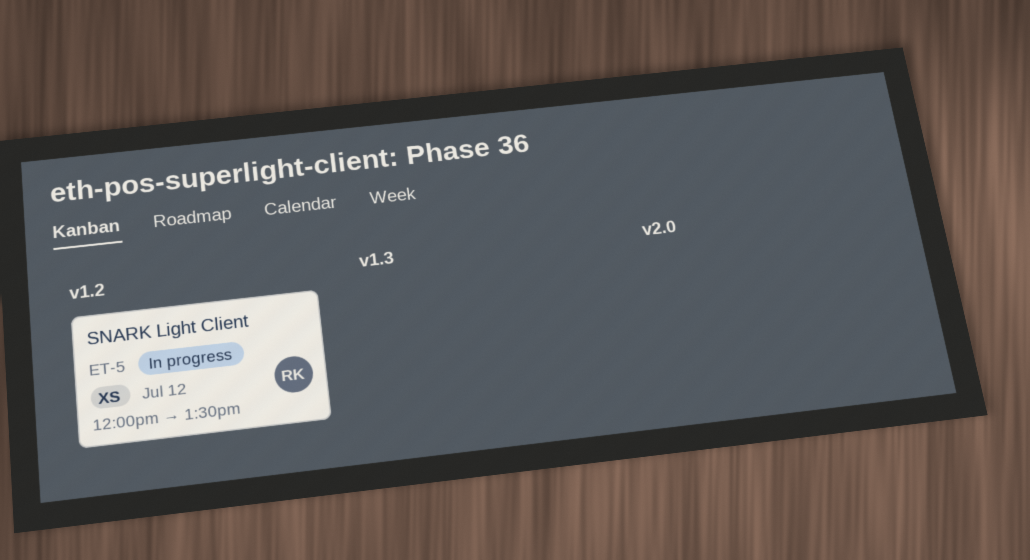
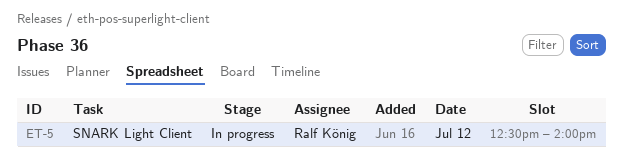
ET-5, begins: 12:00 -> 12:30
ET-5, ends: 13:30 -> 14:00

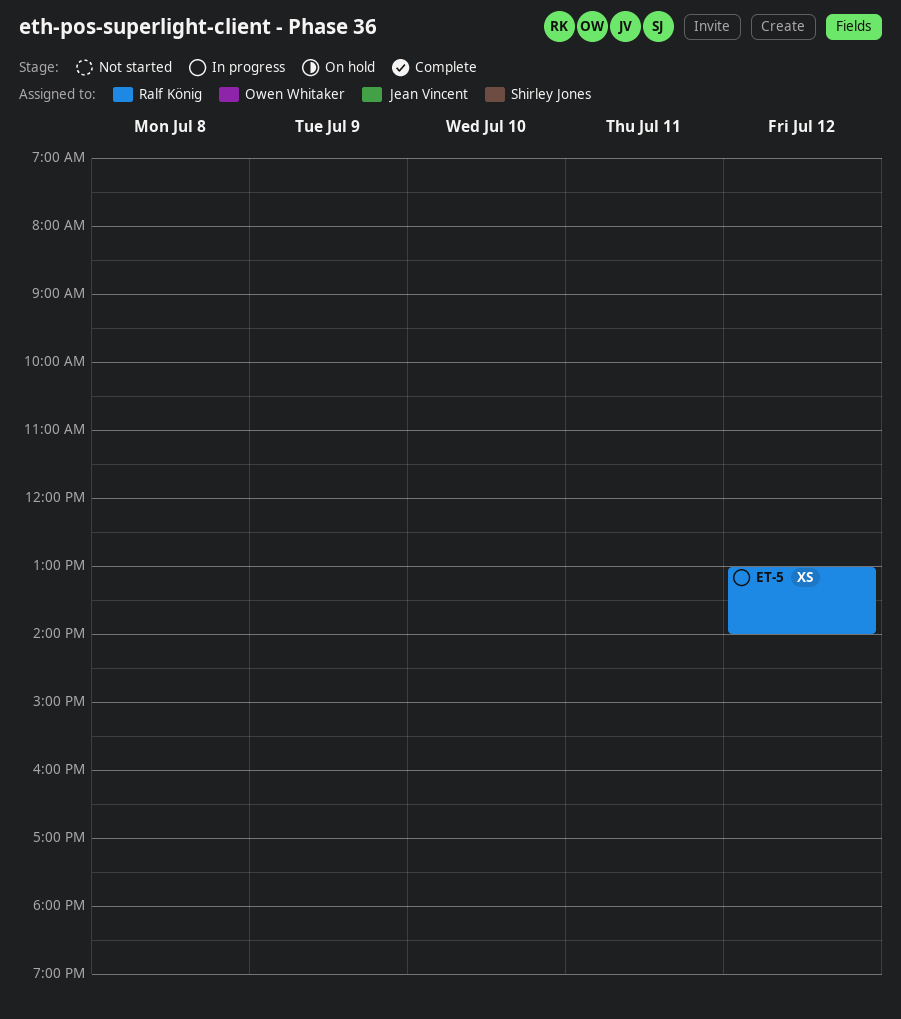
ET-5, begins: 12:30 -> 13:00

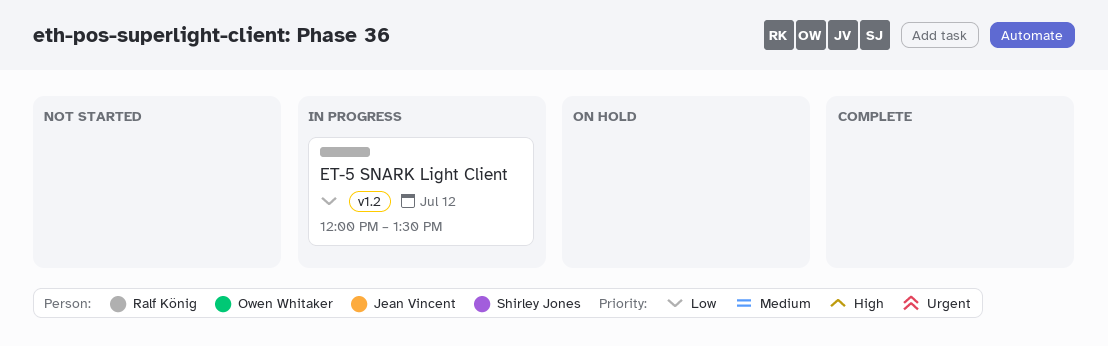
ET-5, begins: 13:00 -> 12:00
ET-5, ends: 14:00 -> 13:30

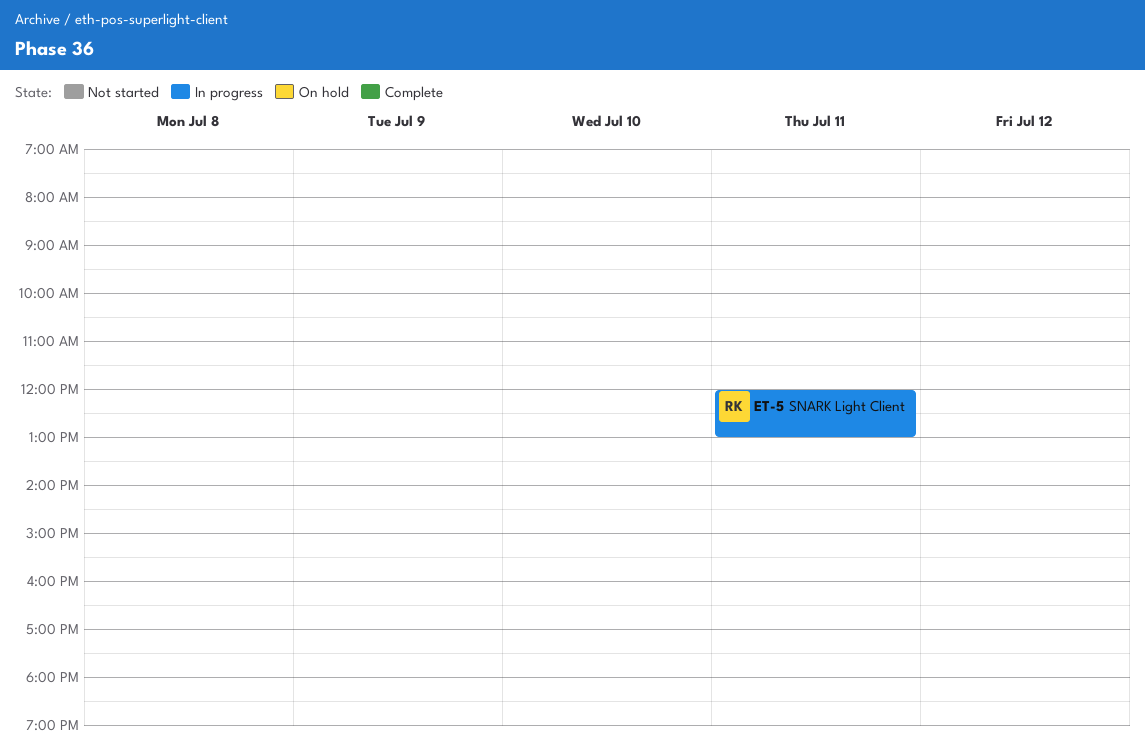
ET-5, day: Jul 12 -> Jul 11
ET-5, ends: 13:30 -> 13:00

